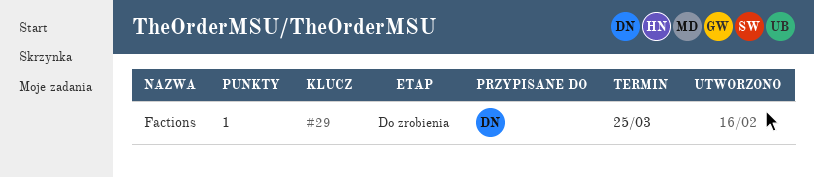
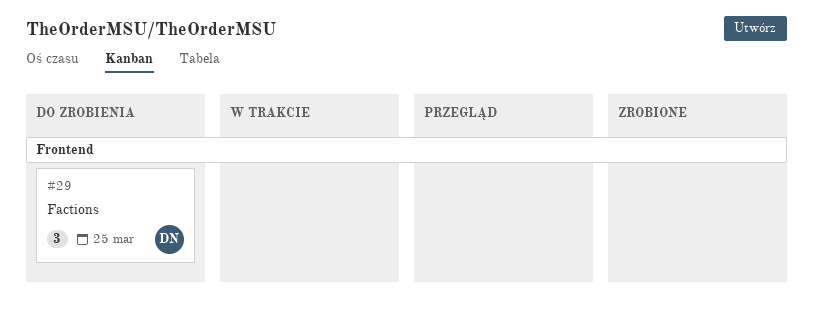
#29, estimate: 1 -> 3

